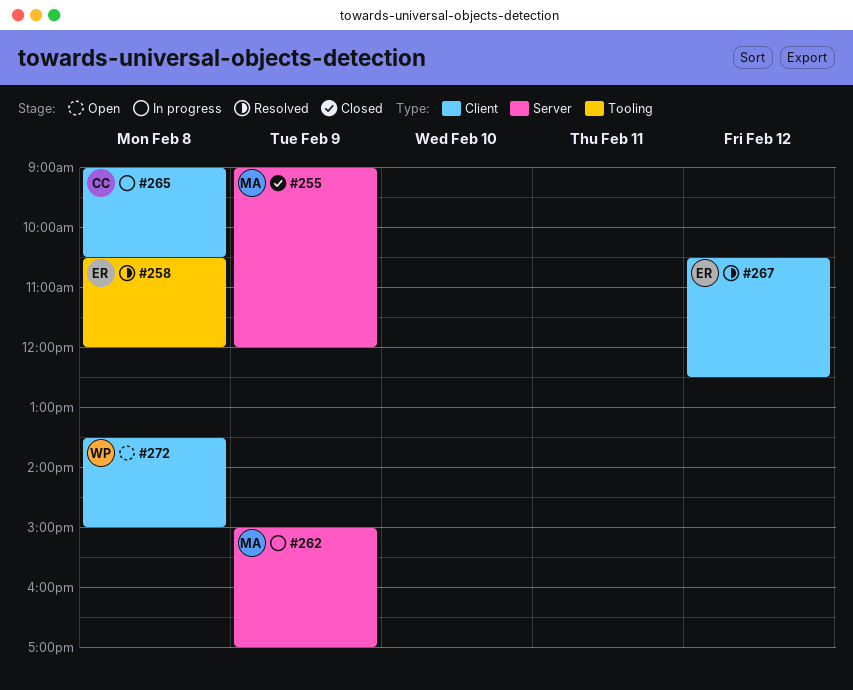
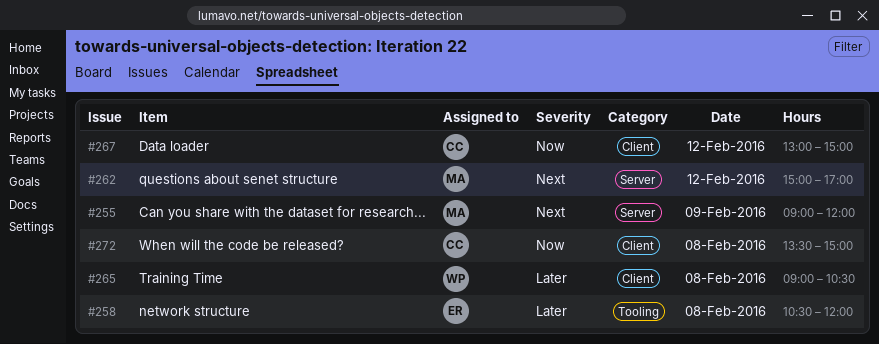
#262, day: Feb 9 -> Feb 12
#265, owner: CC -> WP
#267, owner: ER -> CC
#267, begins: 10:30 -> 13:00
#267, ends: 12:30 -> 15:00
#272, owner: WP -> CC

